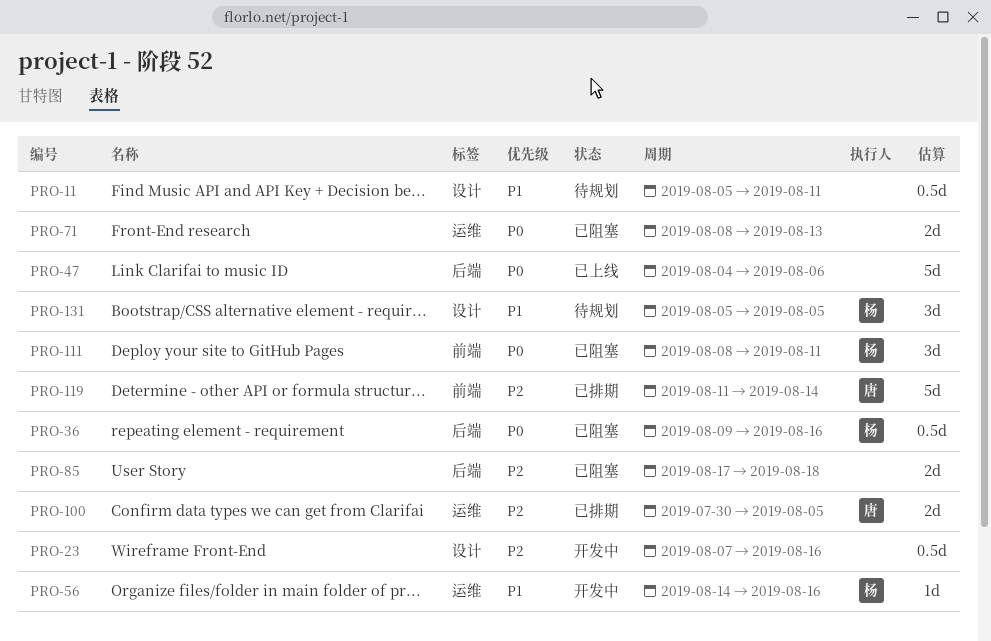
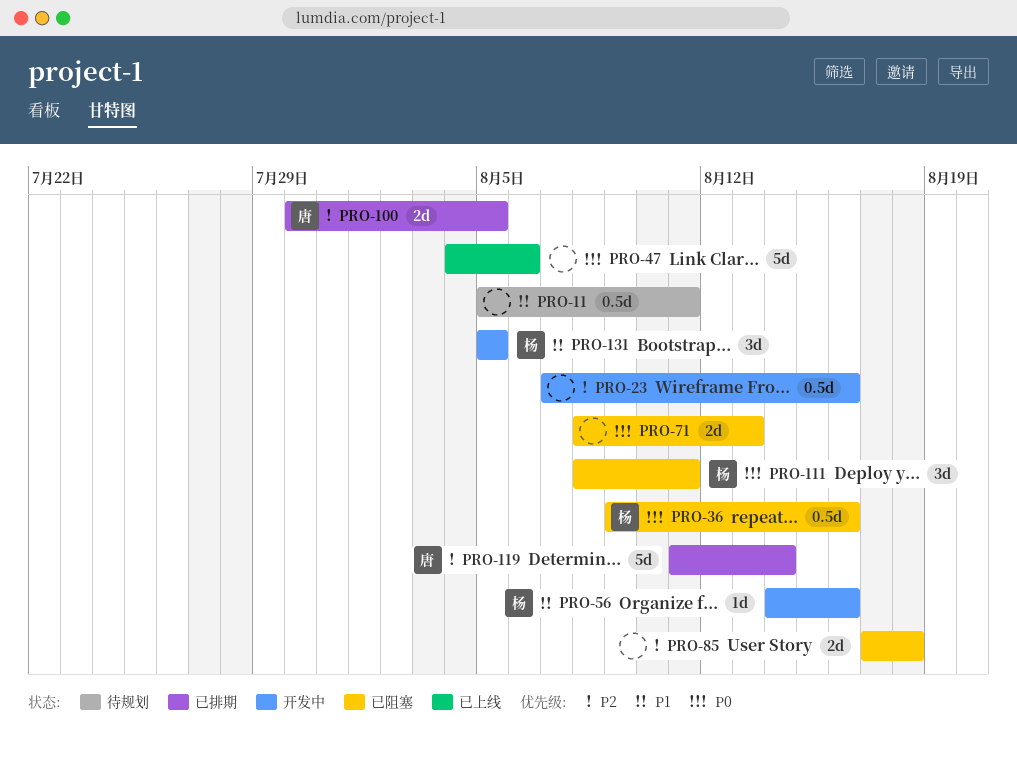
PRO-131, status: 待规划 -> 开发中

